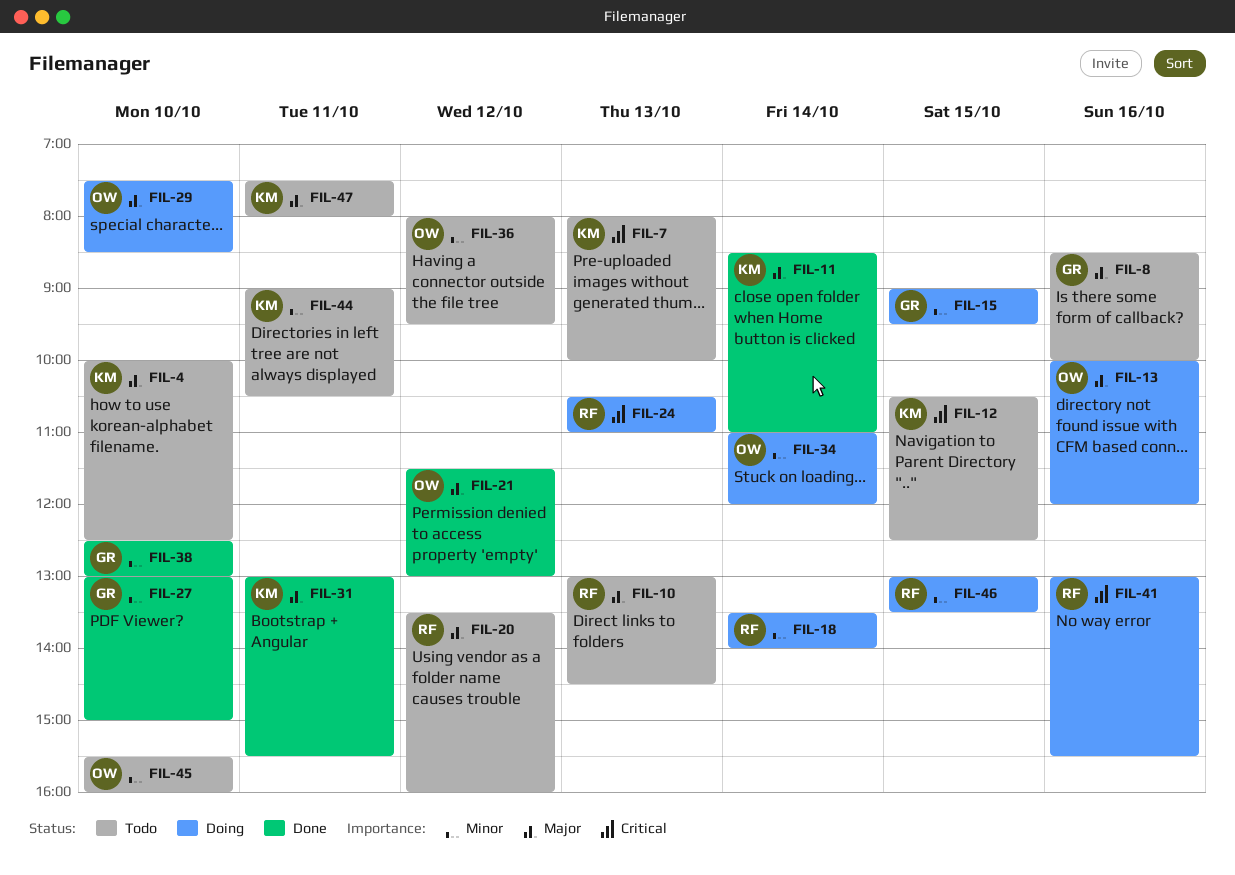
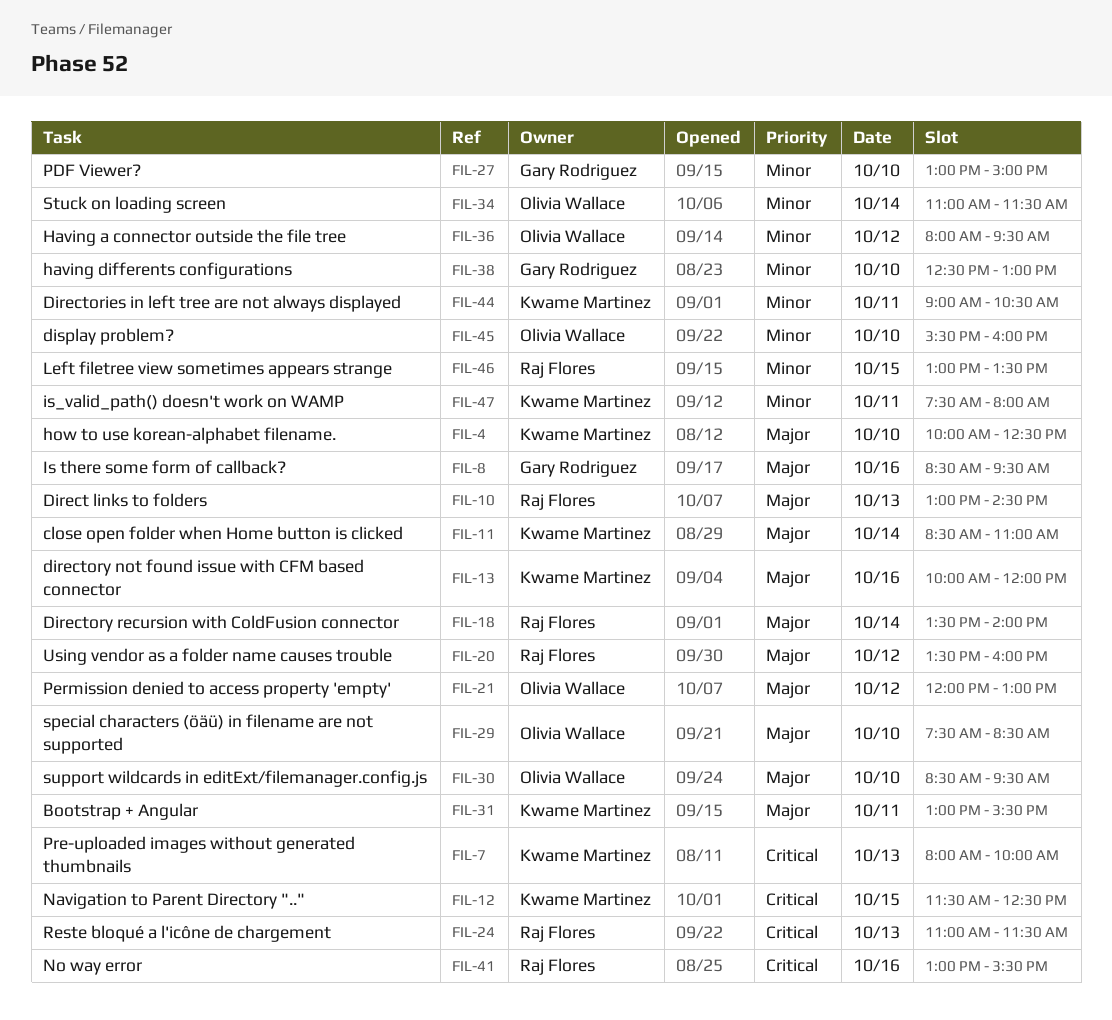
FIL-8, ends: 10:00 -> 09:30
FIL-12, begins: 10:30 -> 11:30
FIL-13, owner: Olivia Wallace -> Kwame Martinez
FIL-15: present -> none
FIL-18, priority: Minor -> Major
FIL-21, begins: 11:30 -> 12:00
FIL-24, begins: 10:30 -> 11:00
FIL-24, ends: 11:00 -> 11:30
FIL-30: none -> present
FIL-34, ends: 12:00 -> 11:30
FIL-47, priority: Major -> Minor

